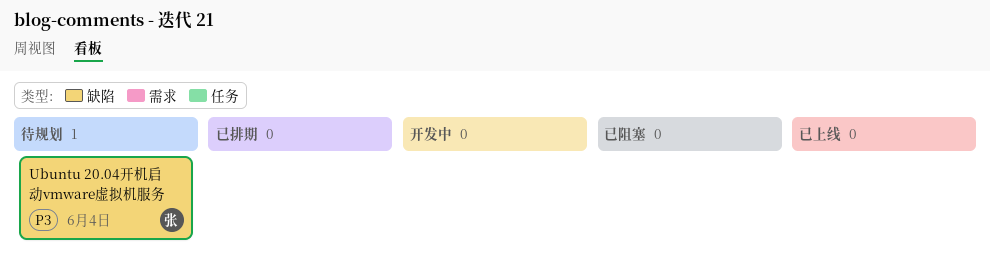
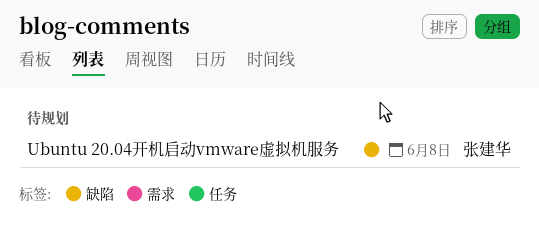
Ubuntu 20.04开机启动vmware虚拟机服务, due: Jun 4 -> Jun 8

